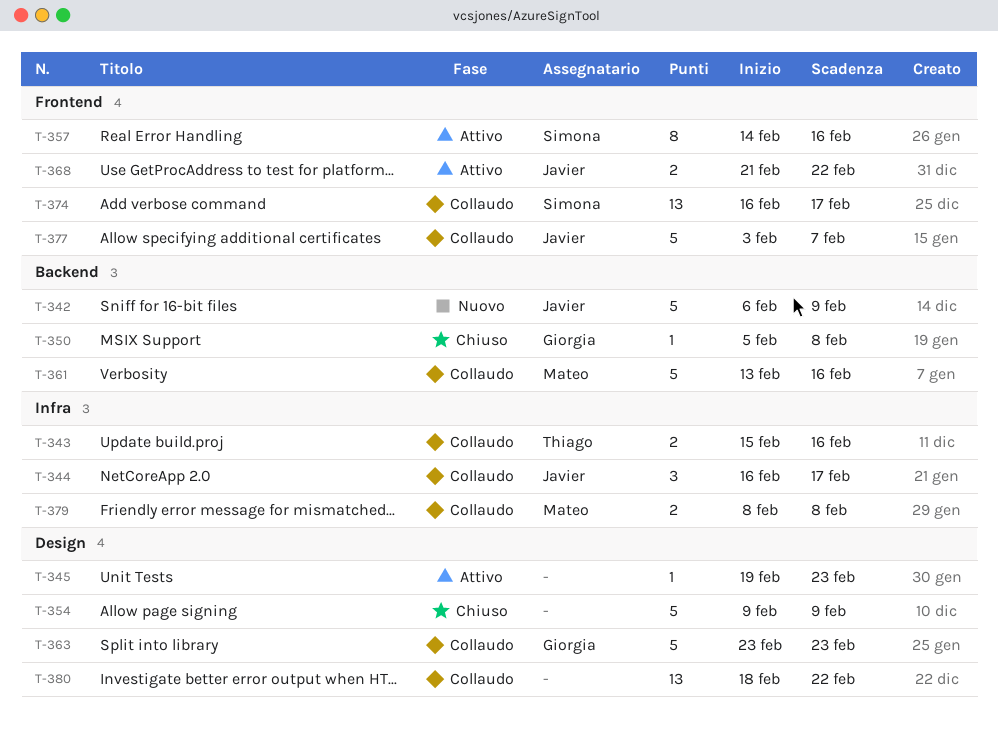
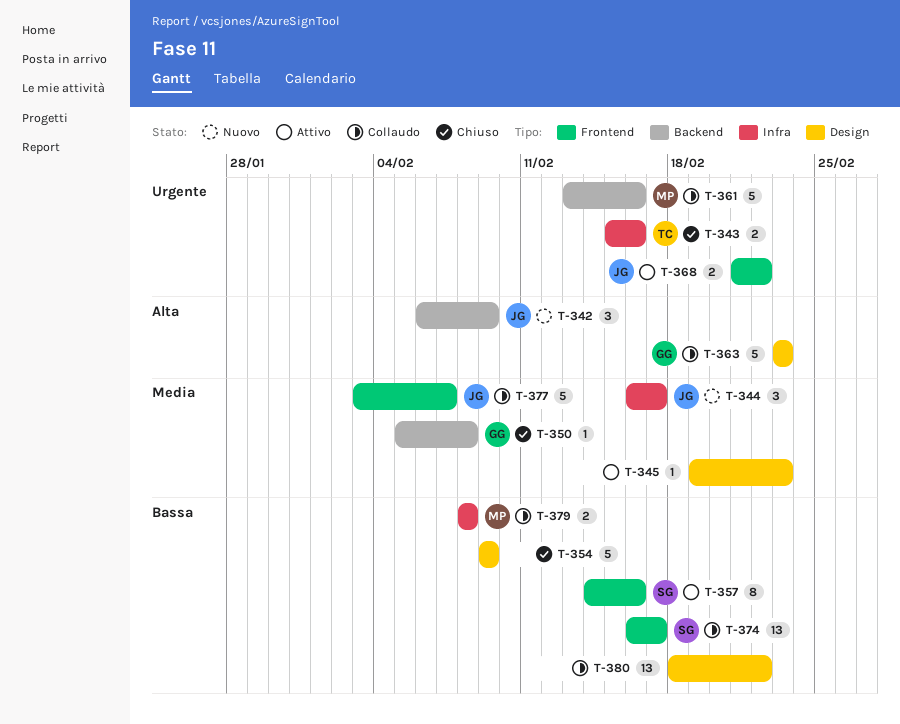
T-342, estimate: 5 -> 3
T-343, status: Collaudo -> Chiuso
T-344, status: Collaudo -> Nuovo

